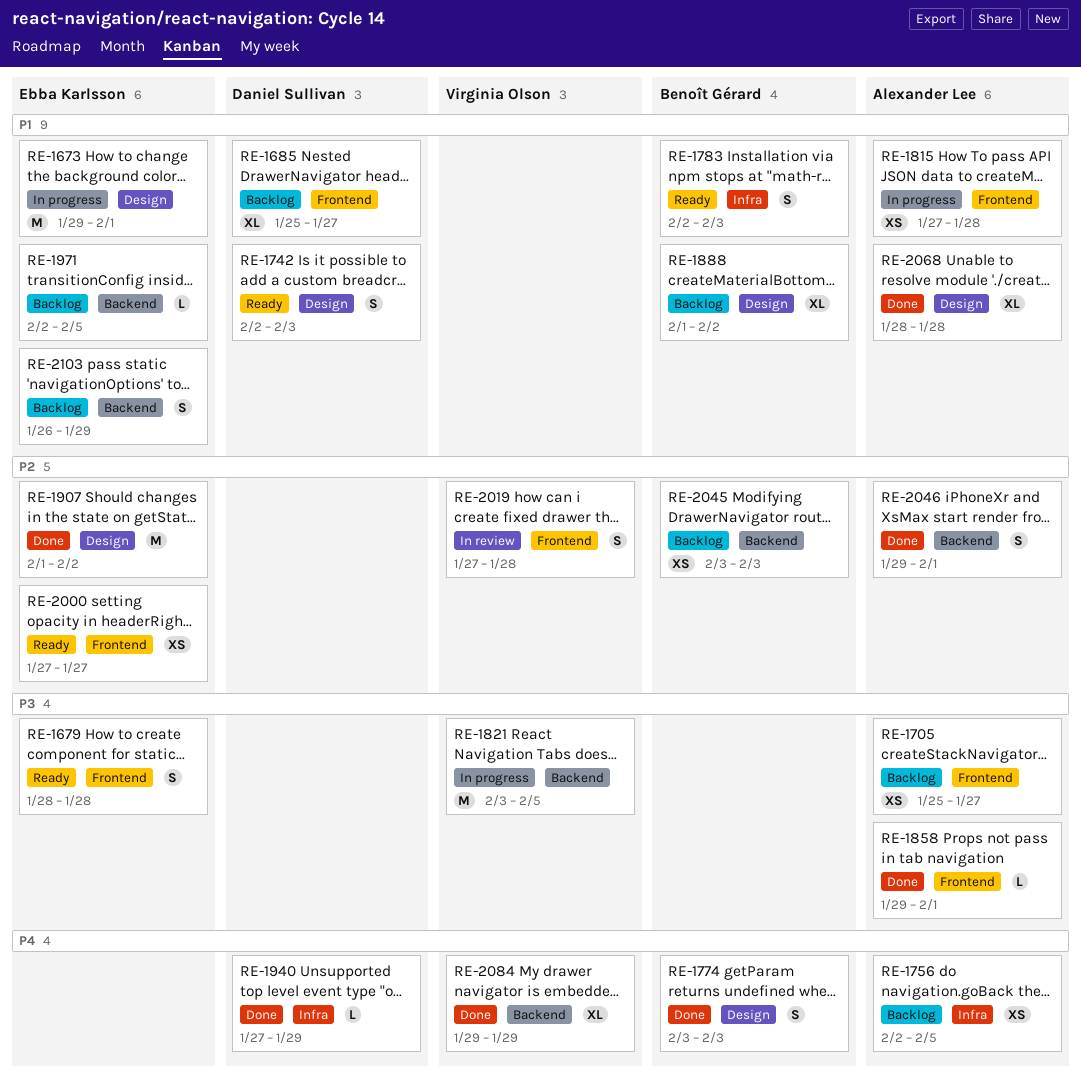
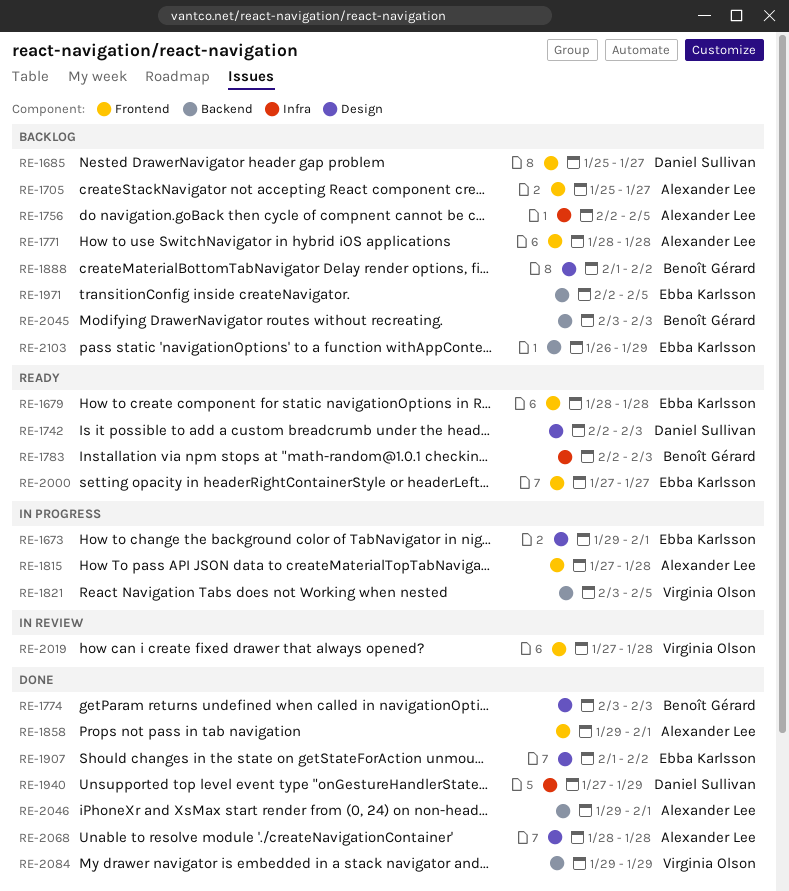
RE-1771: none -> present

